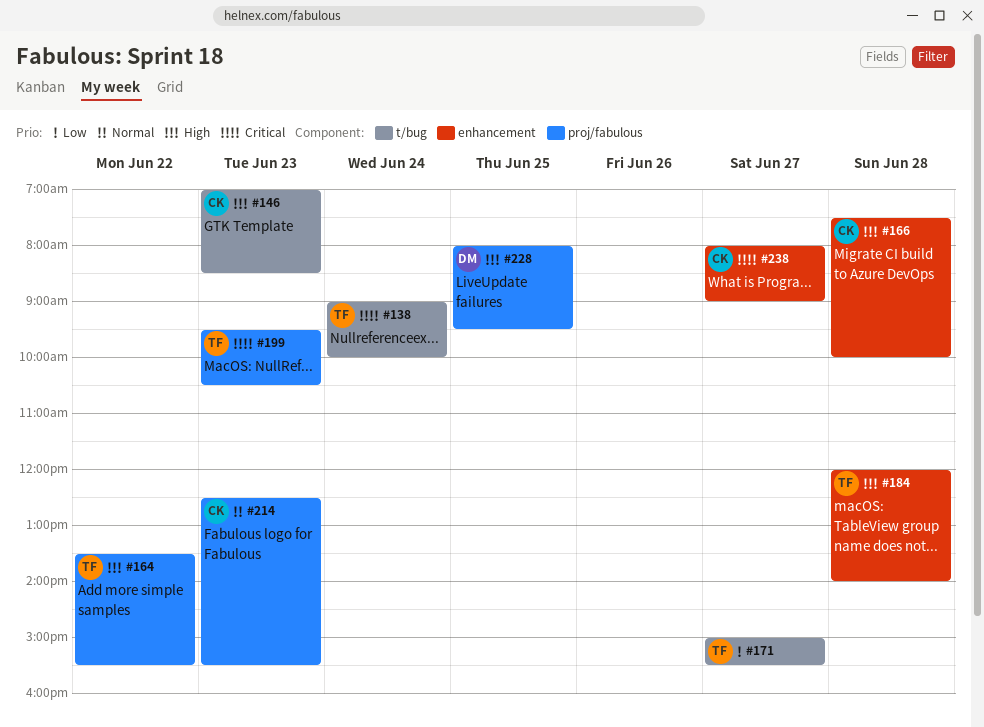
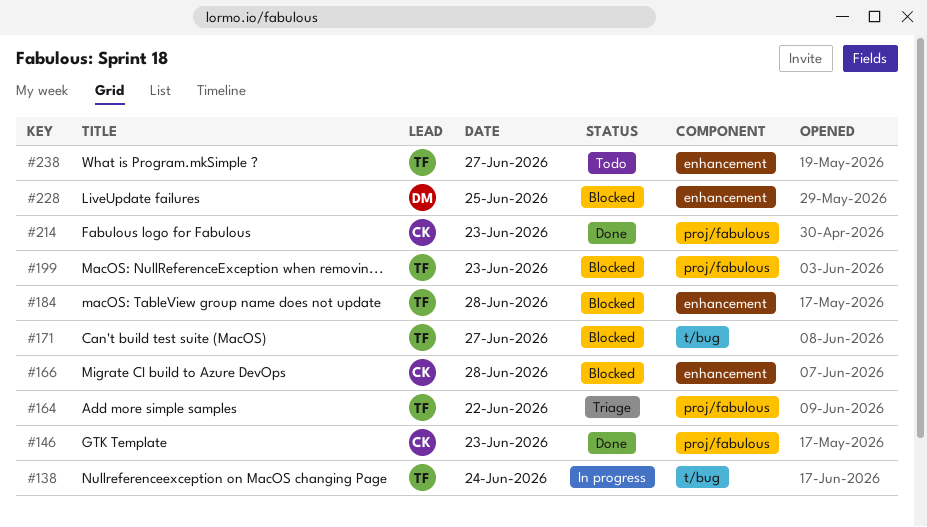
#146, label: t/bug -> proj/fabulous
#228, label: proj/fabulous -> enhancement
#238, owner: CK -> TF

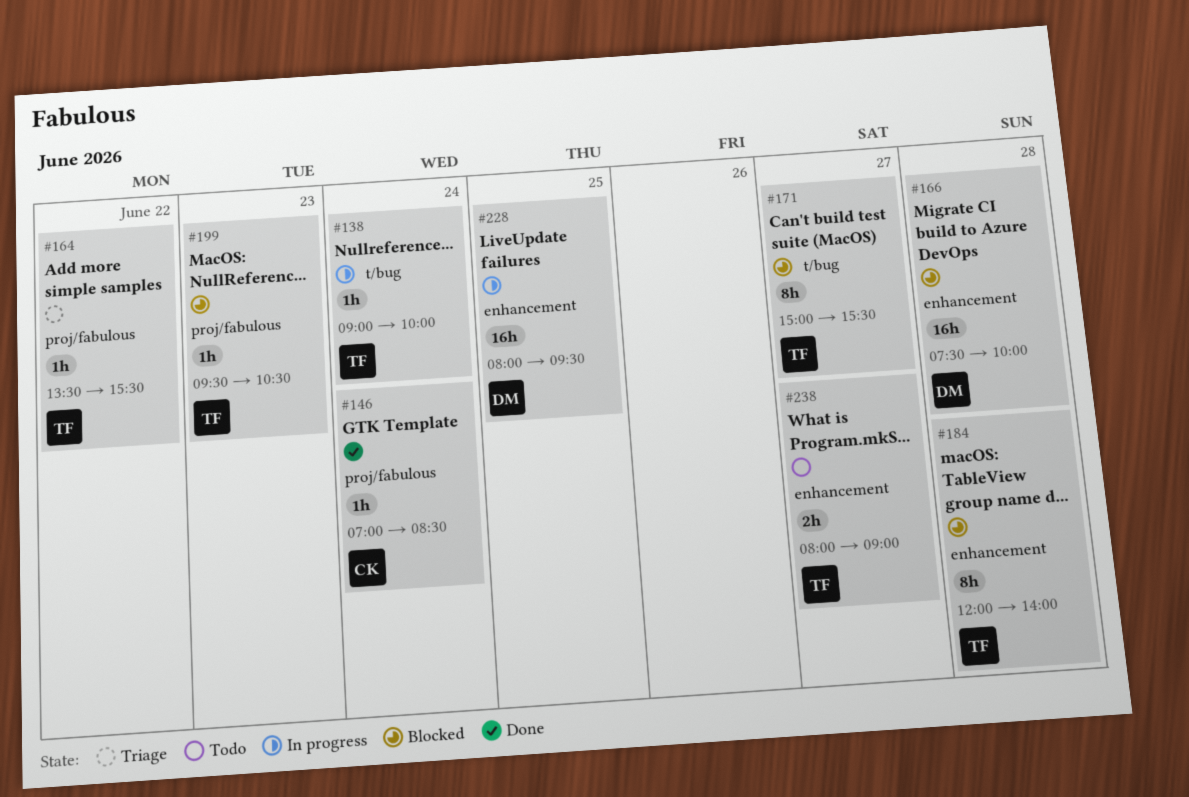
#146, day: Jun 23 -> Jun 24
#166, owner: CK -> DM
#214: present -> none
#228, status: Blocked -> In progress

